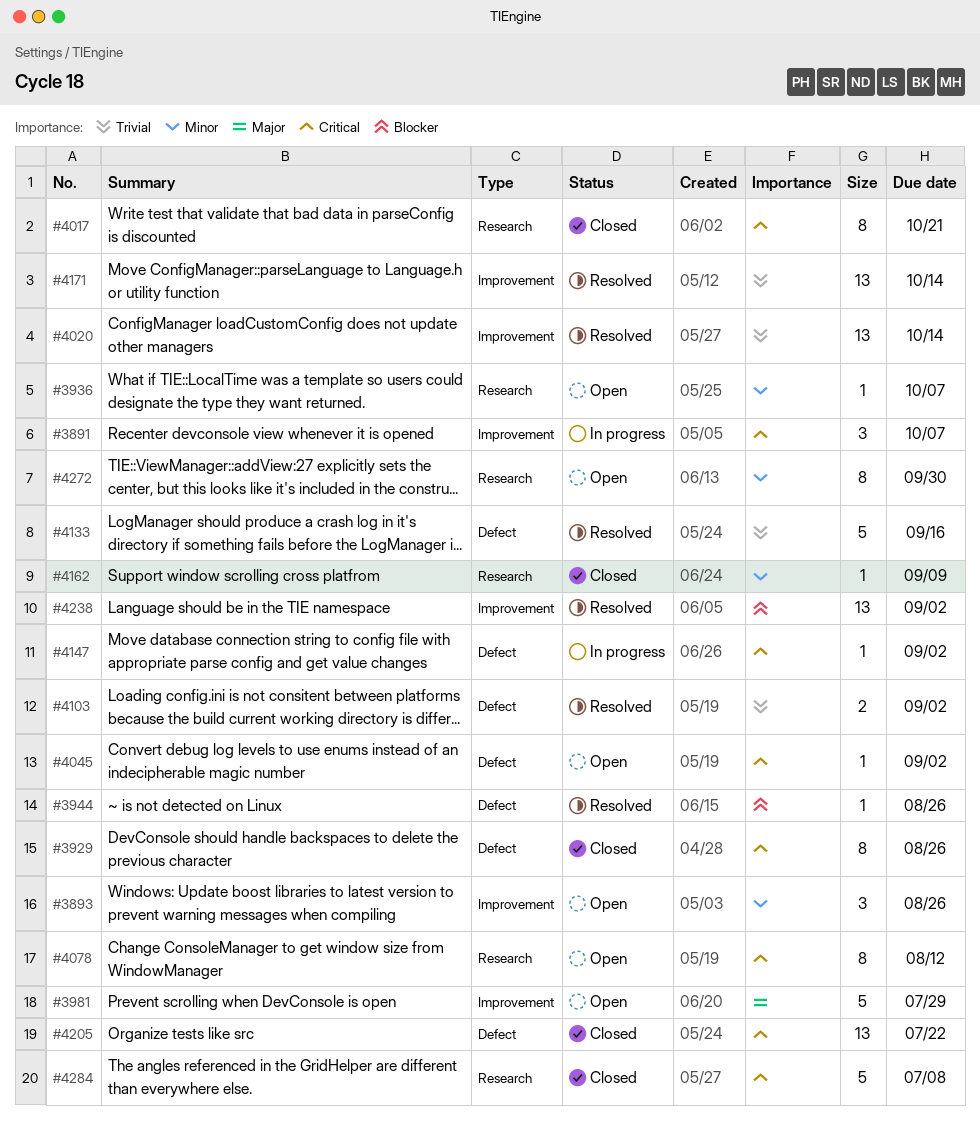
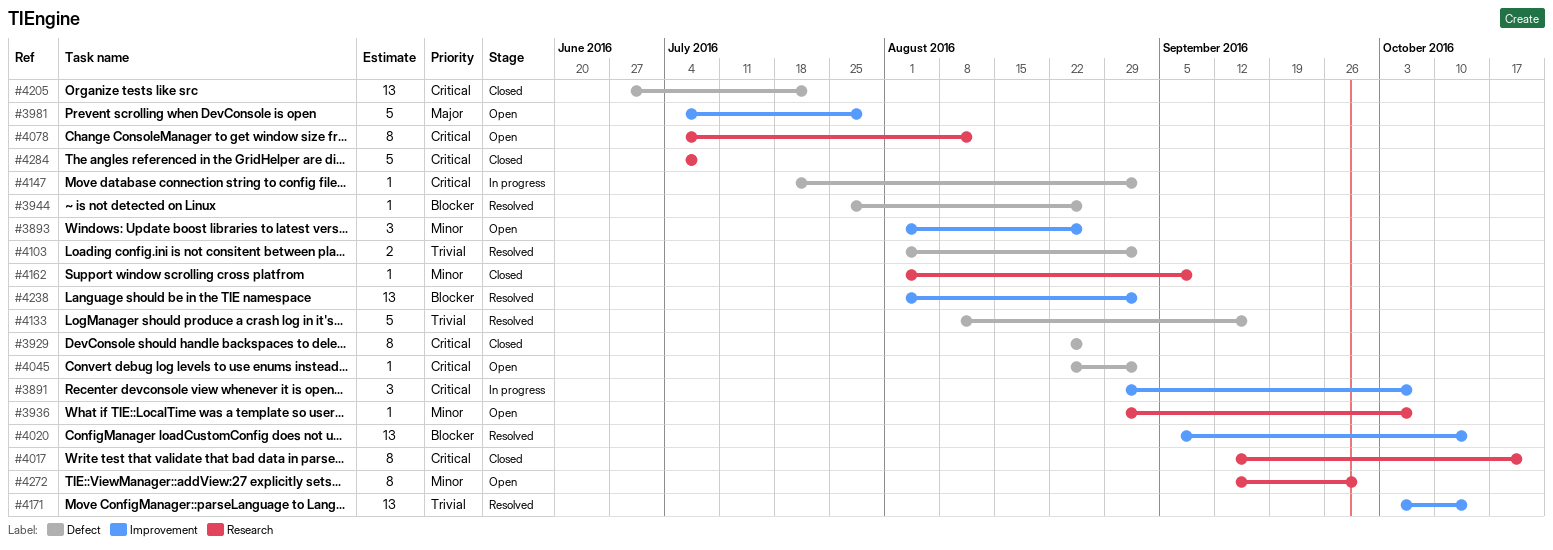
#4020, priority: Trivial -> Blocker

